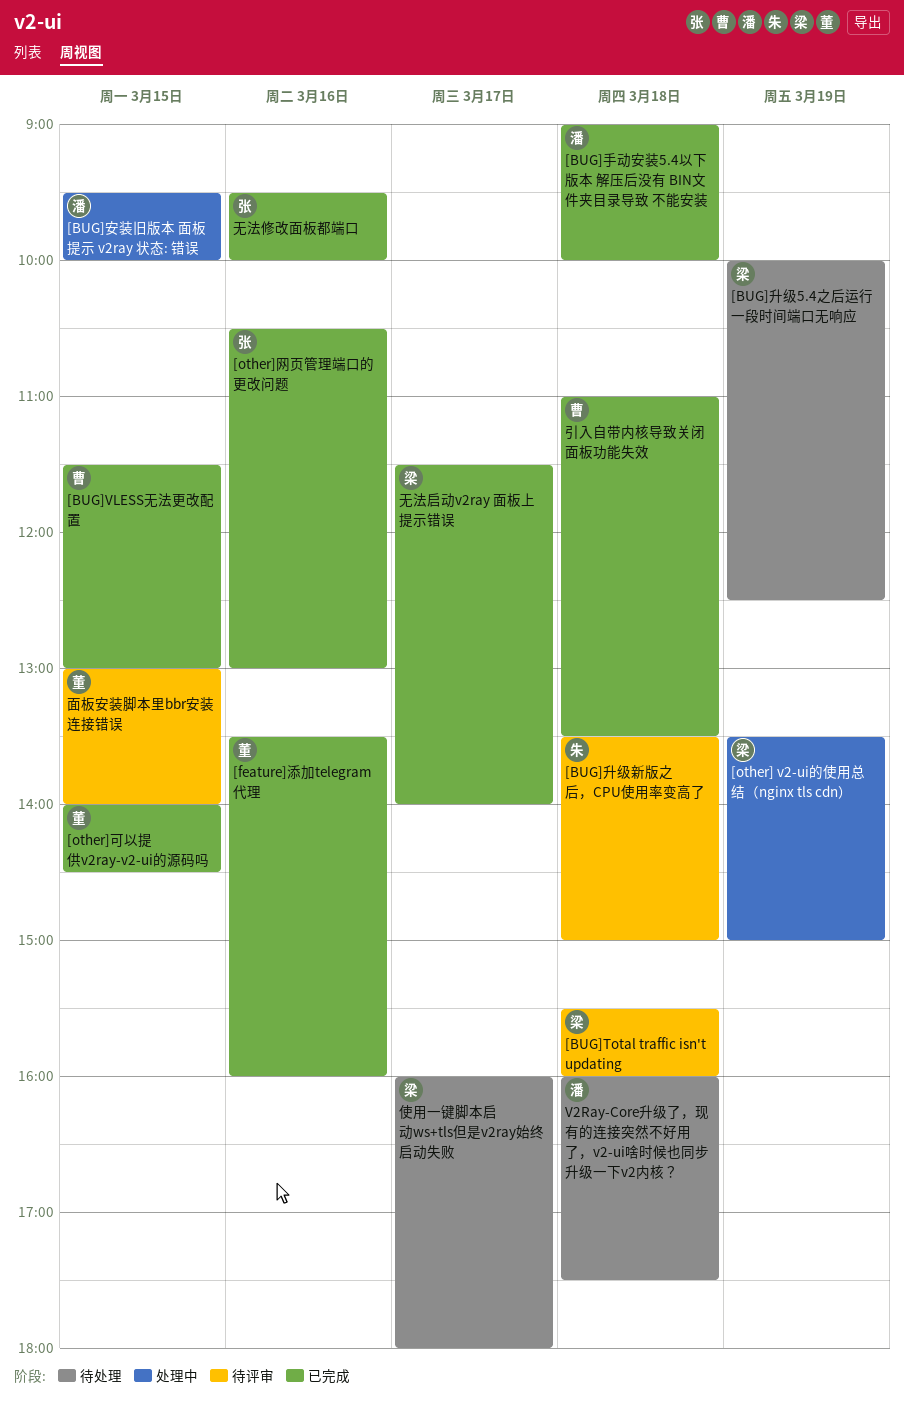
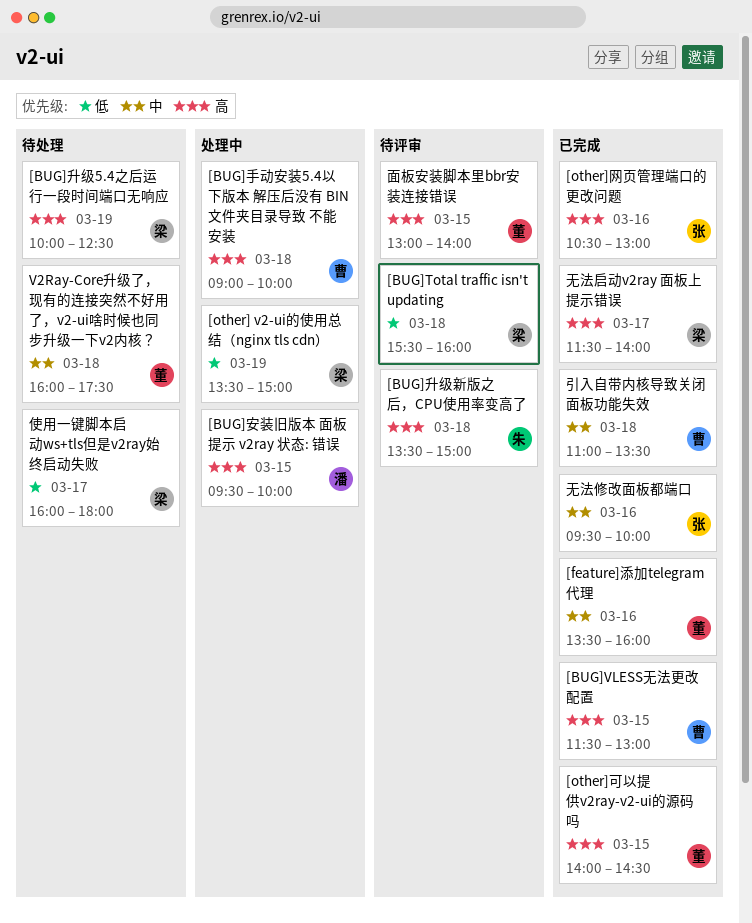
[BUG]手动安装5.4以下版本 解压后没有 BIN文件夹目录导致 不能安装, status: 已完成 -> 处理中
[BUG]手动安装5.4以下版本 解压后没有 BIN文件夹目录导致 不能安装, owner: 潘 -> 曹
V2Ray-Core升级了，现有的连接突然不好用了，v2-ui啥时候也同步升级一下v2内核？, owner: 潘 -> 董

